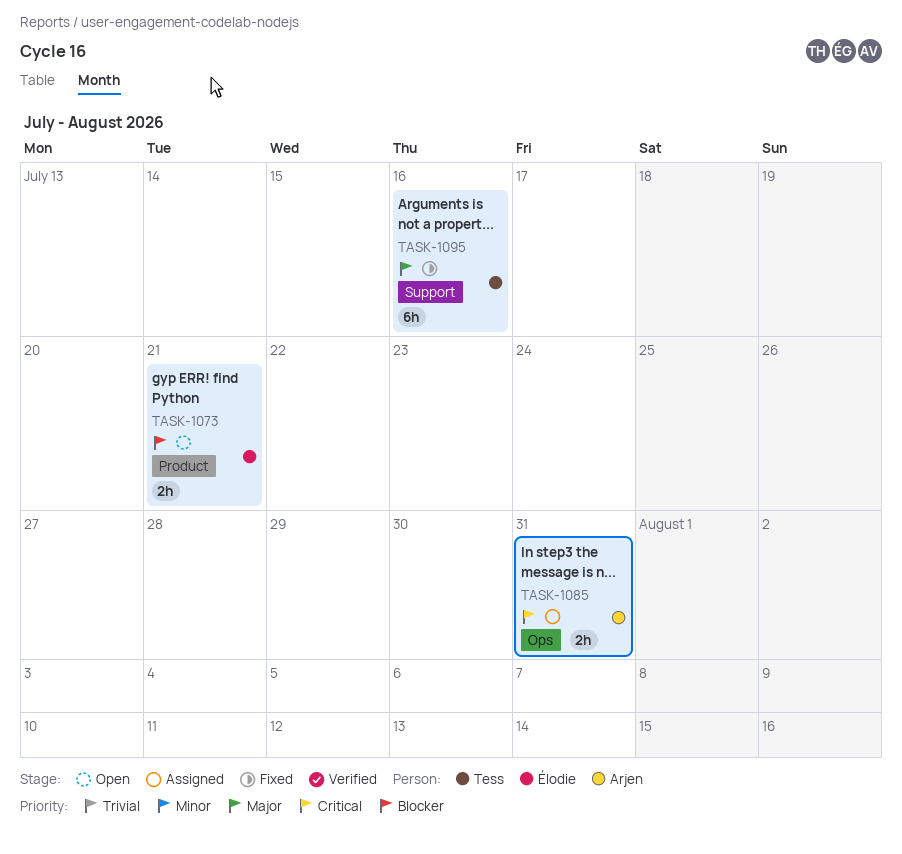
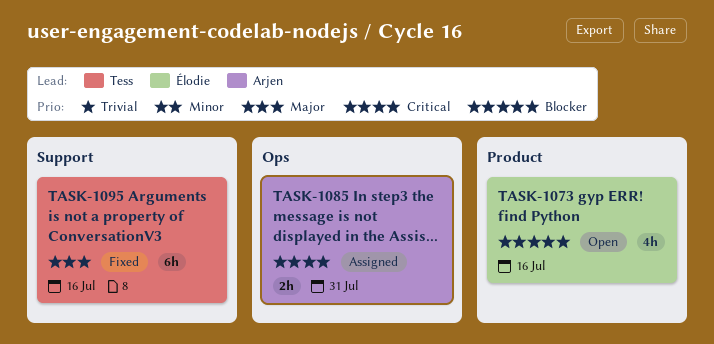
TASK-1073, estimate: 2h -> 4h
TASK-1073, due: Jul 21 -> Jul 16

